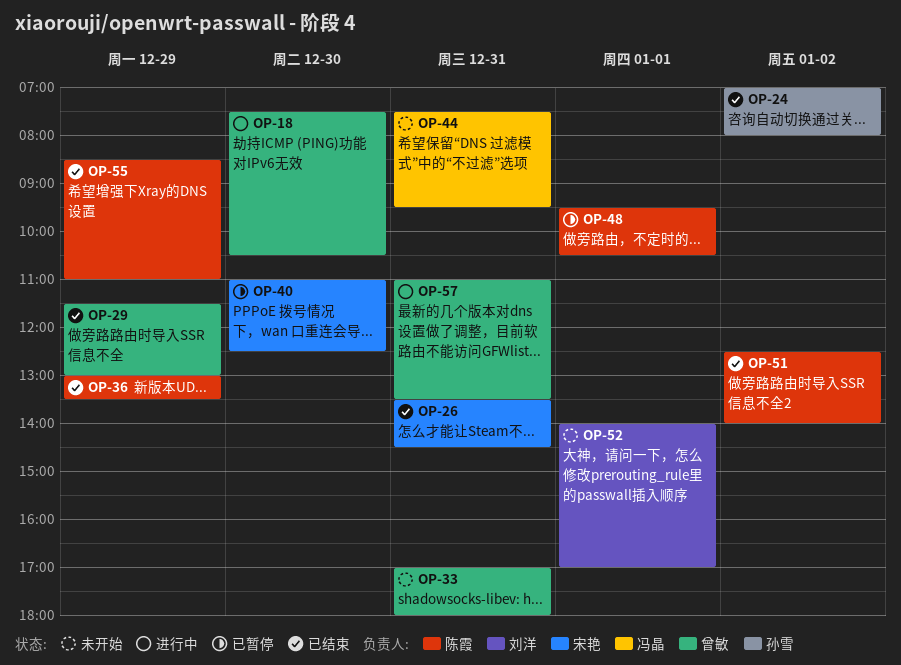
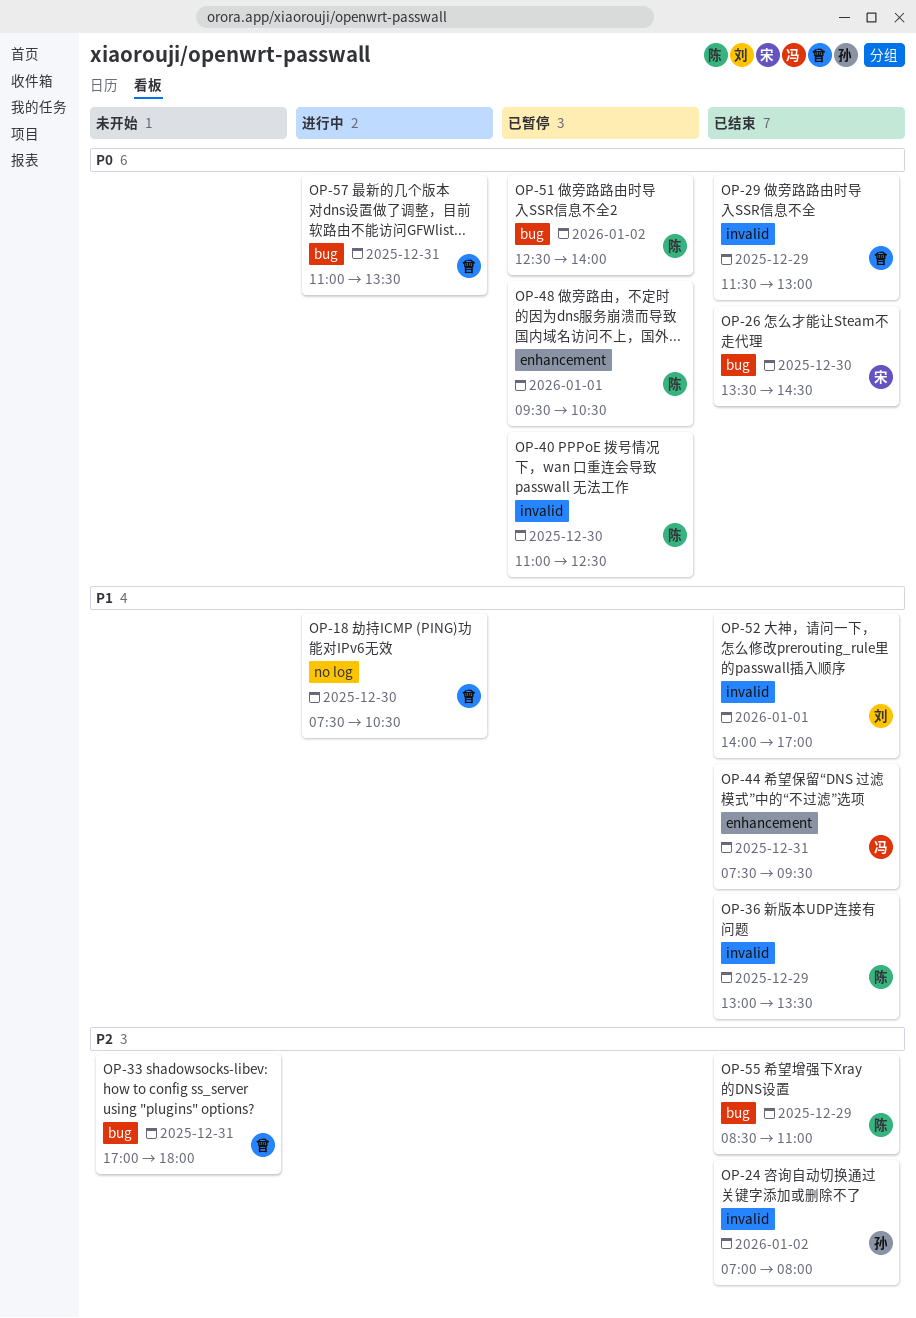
OP-26, day: Dec 31 -> Dec 30
OP-40, owner: 宋艳 -> 陈霞
OP-44, status: 未开始 -> 已结束
OP-51, status: 已结束 -> 已暂停
OP-52, status: 未开始 -> 已结束

